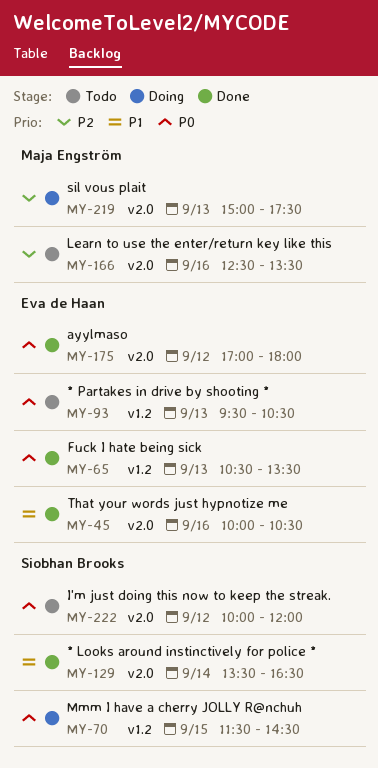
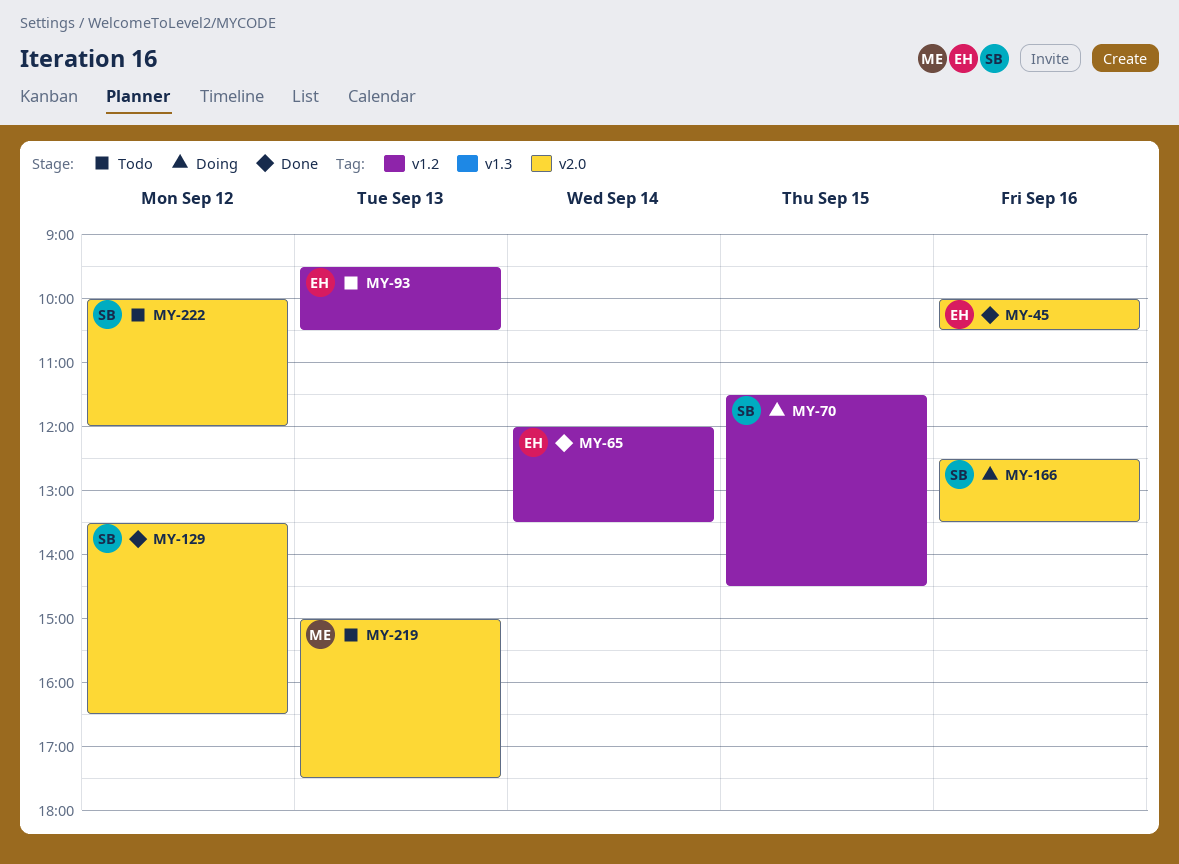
MY-65, day: Sep 13 -> Sep 14
MY-65, begins: 10:30 -> 12:00
MY-129, day: Sep 14 -> Sep 12
MY-166, status: Todo -> Doing
MY-166, owner: Maja Engström -> Siobhan Brooks
MY-175: present -> none
MY-219, status: Doing -> Todo

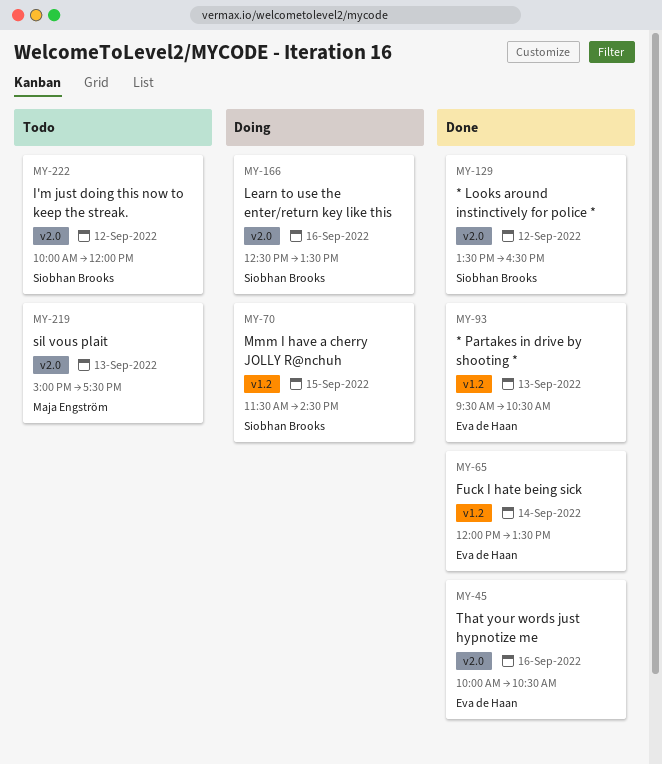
MY-93, status: Todo -> Done

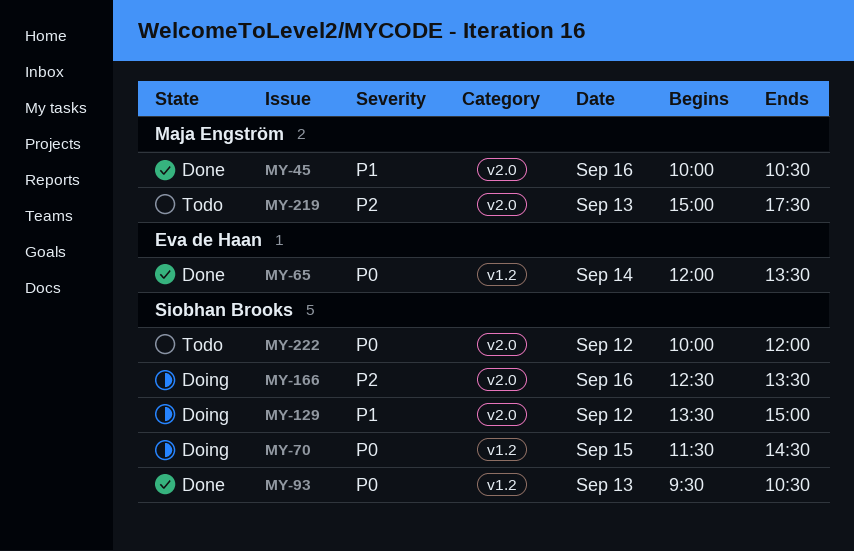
MY-45, owner: Eva de Haan -> Maja Engström
MY-93, owner: Eva de Haan -> Siobhan Brooks
MY-129, status: Done -> Doing
MY-129, ends: 16:30 -> 15:00

